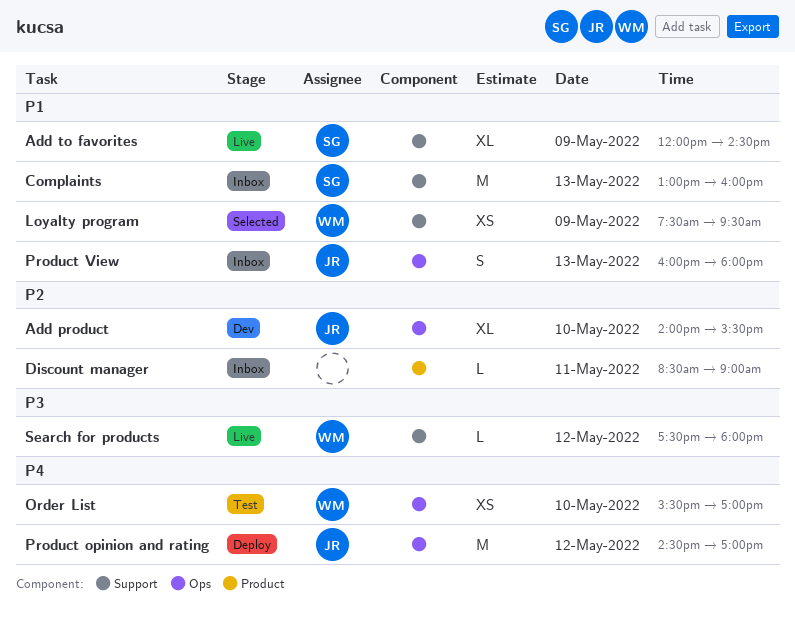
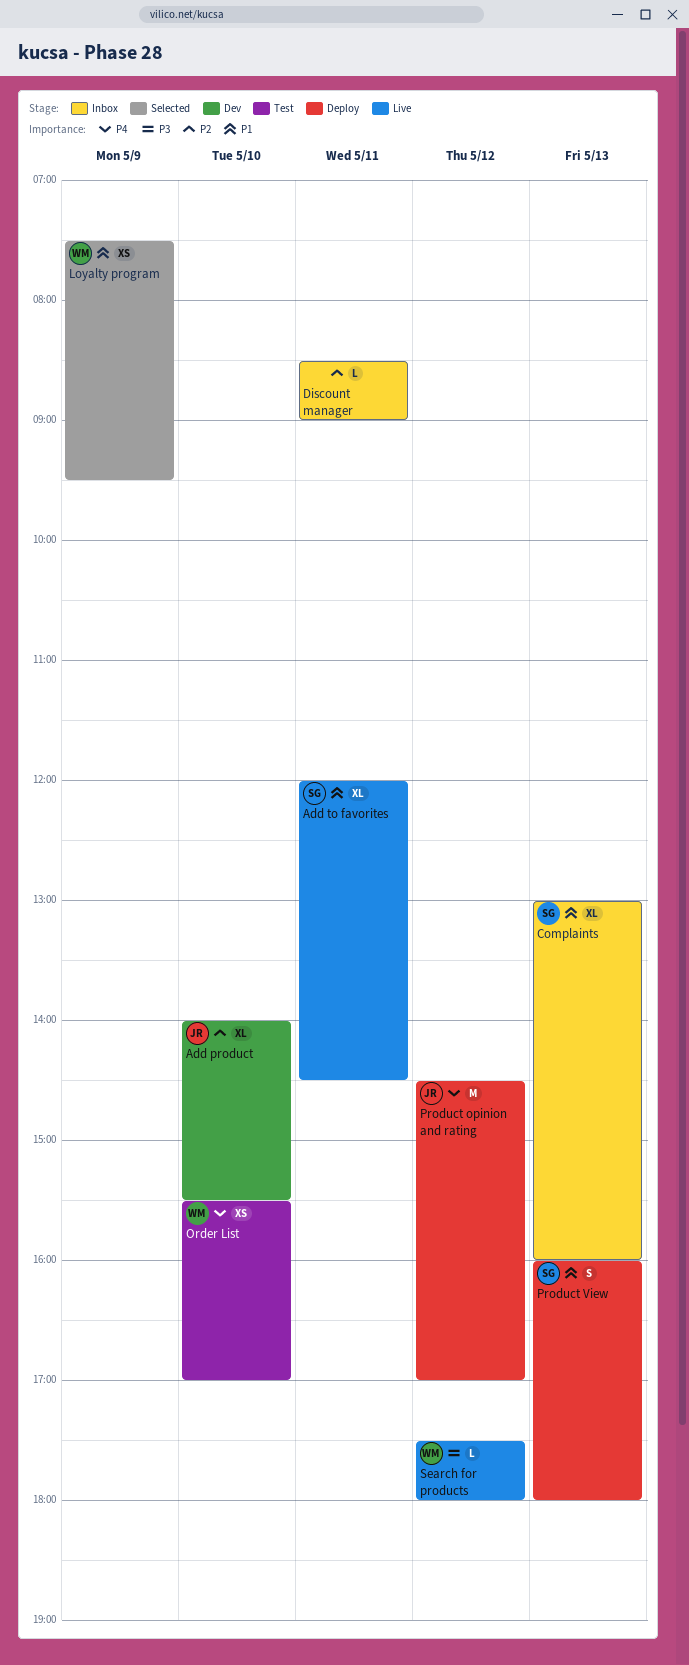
Add to favorites, day: May 9 -> May 11
Complaints, estimate: M -> XL
Product View, status: Inbox -> Deploy
Product View, owner: JR -> SG

